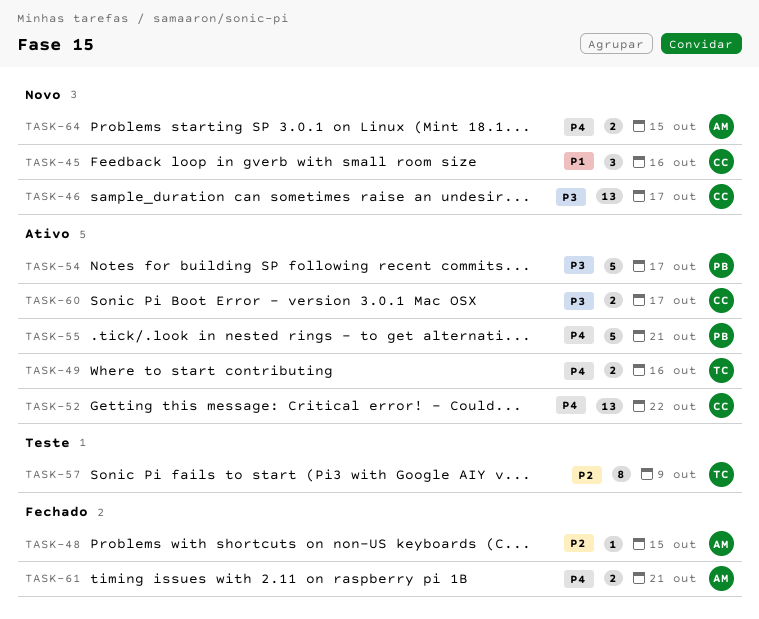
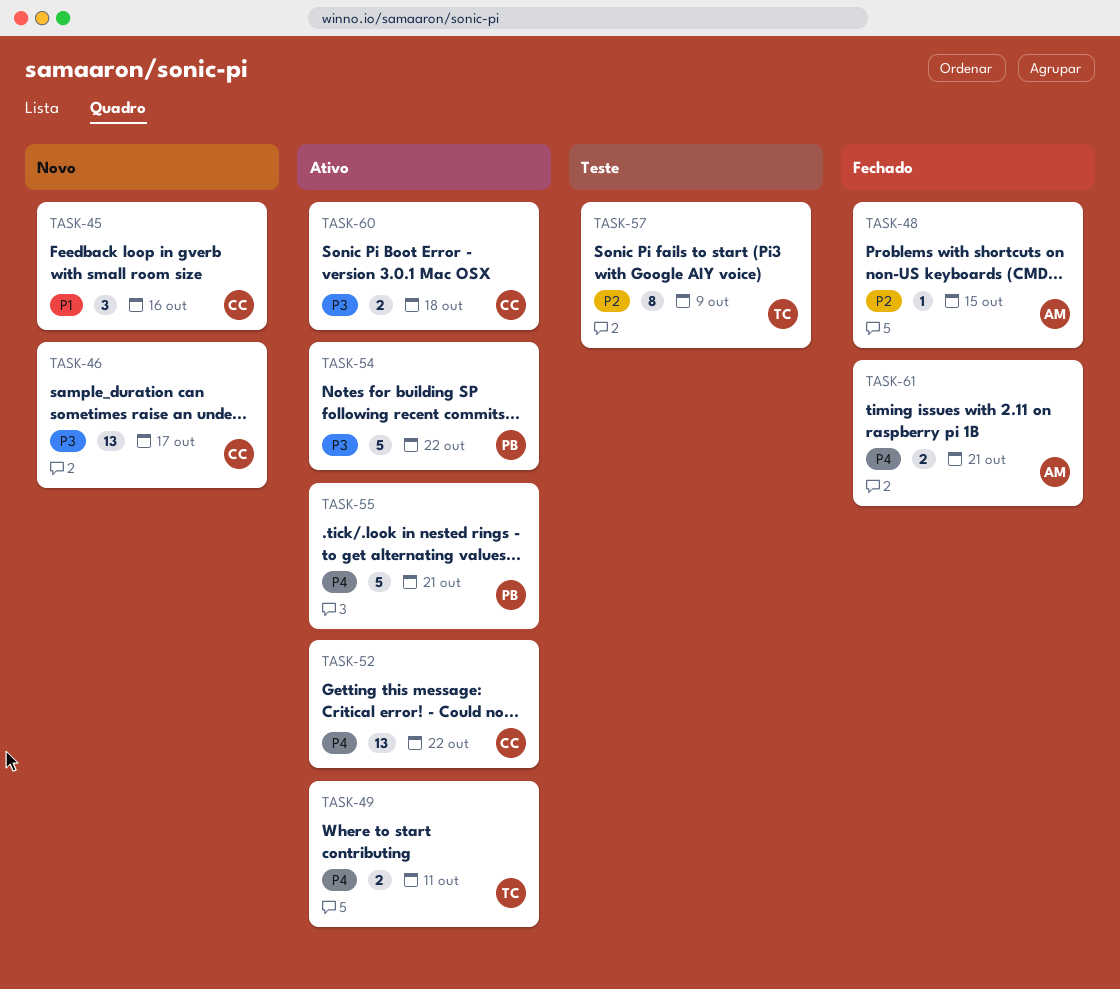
TASK-49, due: Oct 16 -> Oct 11
TASK-54, due: Oct 17 -> Oct 22
TASK-60, due: Oct 17 -> Oct 18
TASK-64: present -> none

